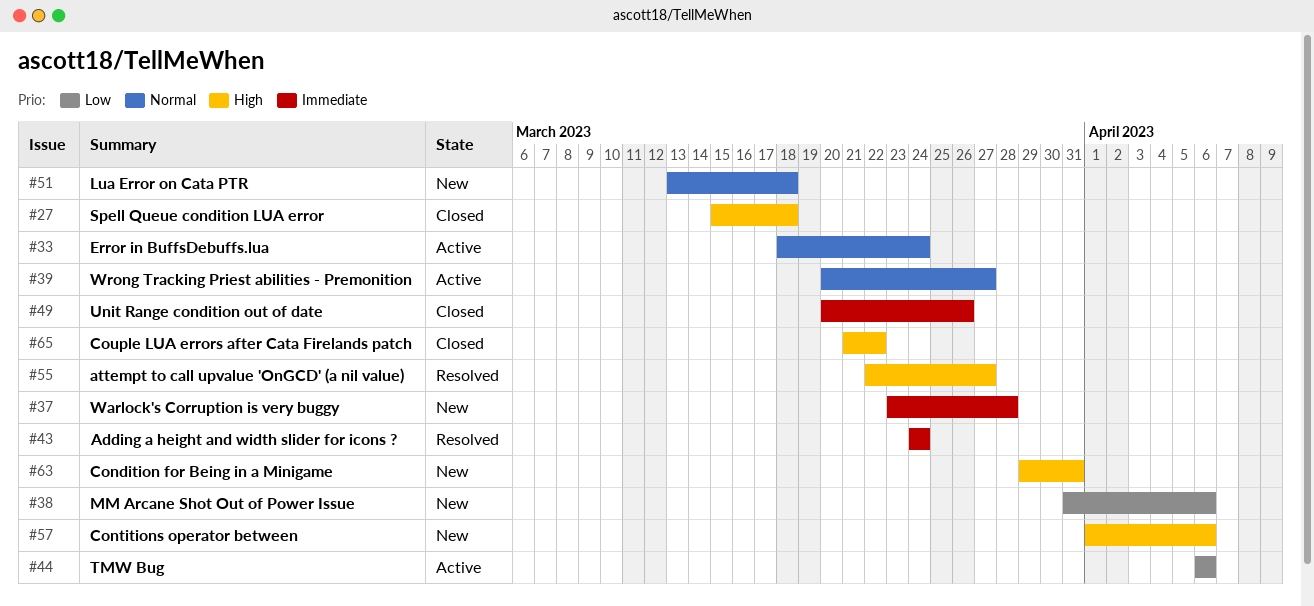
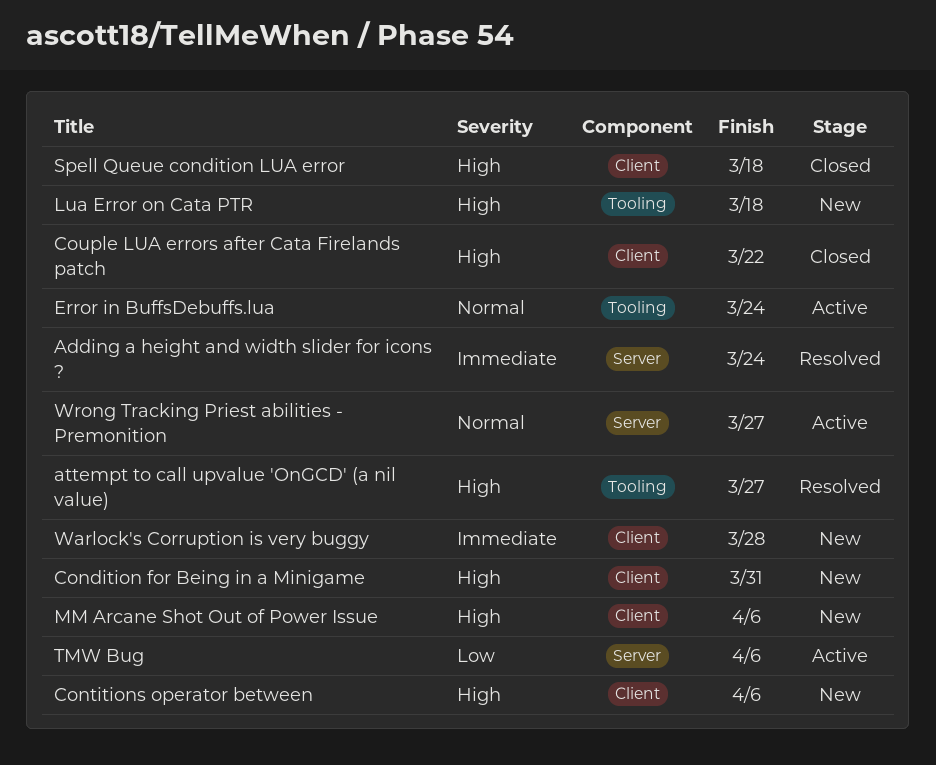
Lua Error on Cata PTR, priority: Normal -> High
MM Arcane Shot Out of Power Issue, priority: Low -> High
Unit Range condition out of date: present -> none

